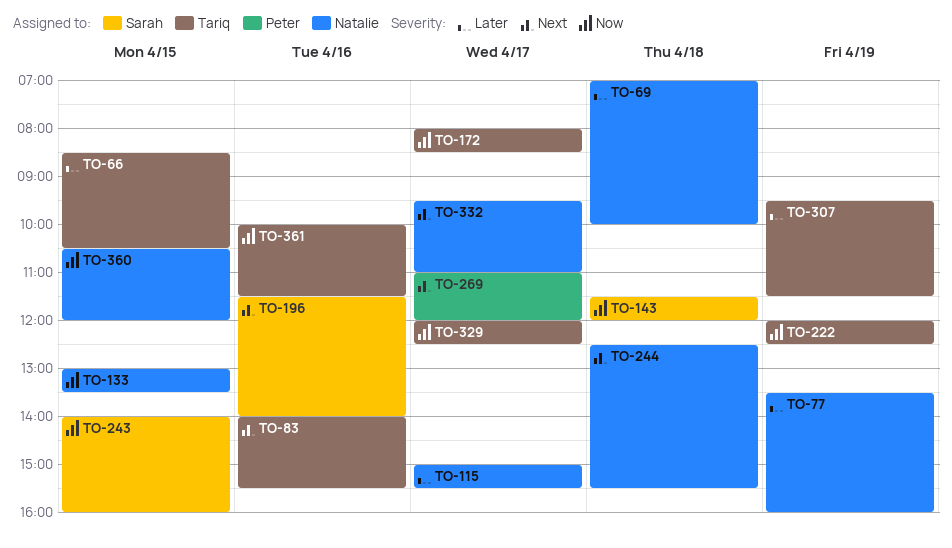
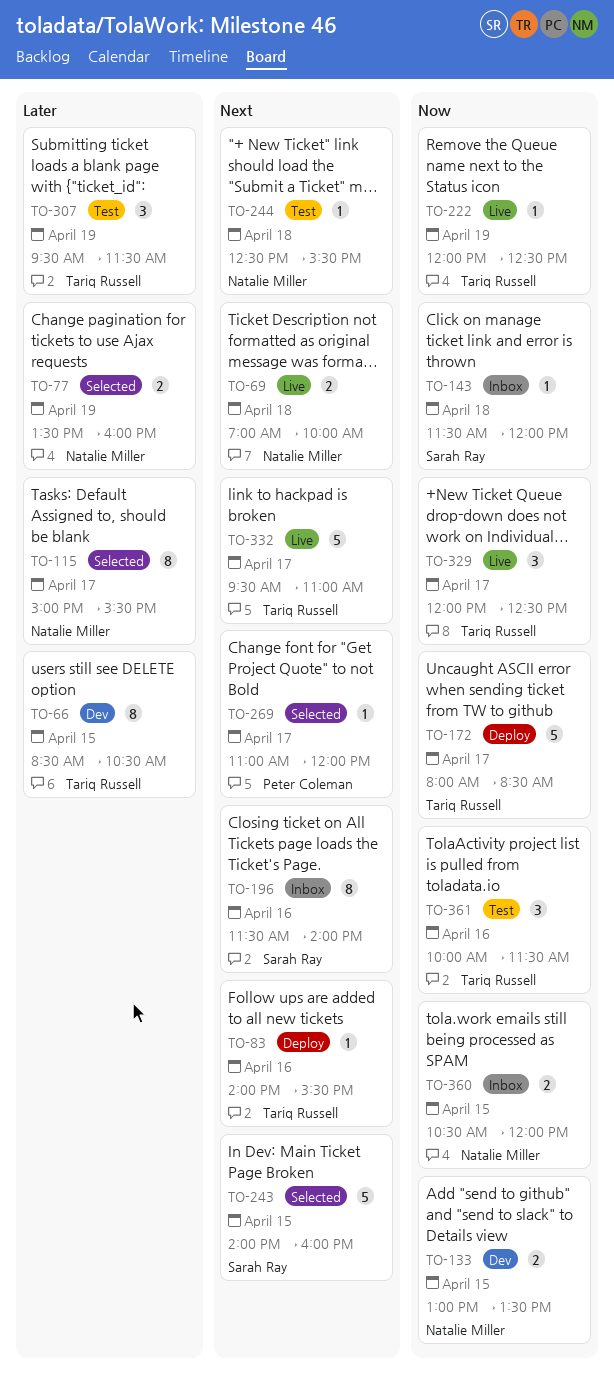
TO-69, priority: Later -> Next
TO-243, priority: Now -> Next
TO-332, owner: Natalie Miller -> Tariq Russell

